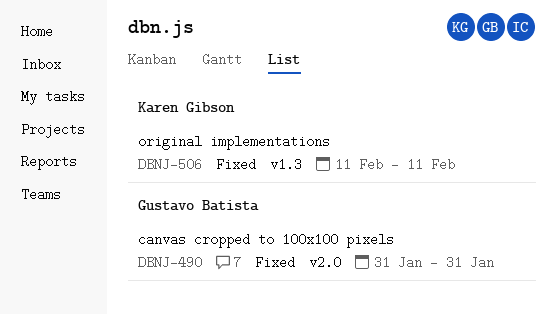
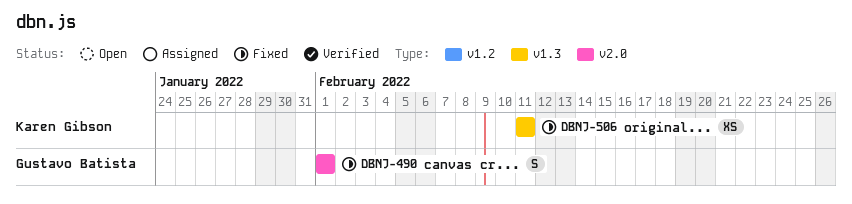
DBNJ-490, start: Jan 31 -> Feb 1
DBNJ-490, due: Jan 31 -> Feb 1

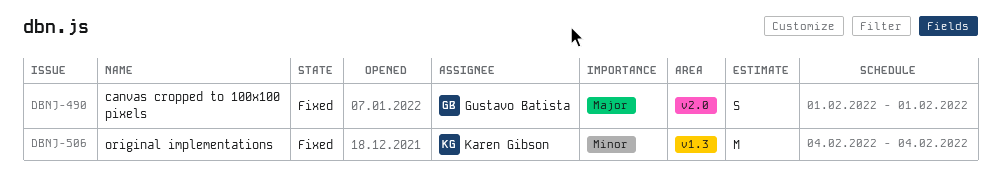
DBNJ-506, estimate: XS -> M
DBNJ-506, start: Feb 11 -> Feb 4
DBNJ-506, due: Feb 11 -> Feb 4

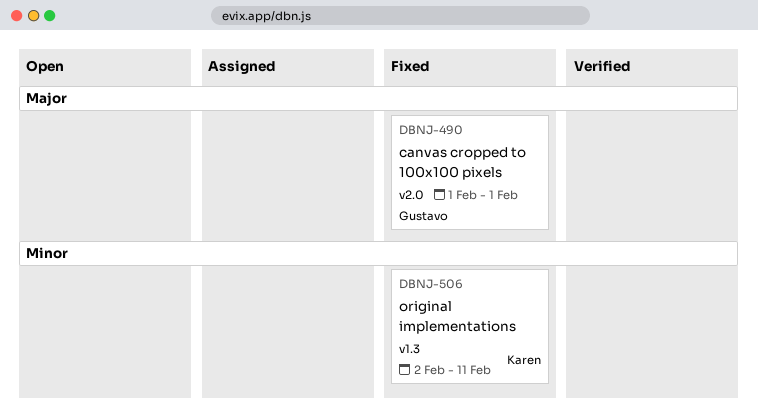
DBNJ-506, start: Feb 4 -> Feb 2
DBNJ-506, due: Feb 4 -> Feb 11

